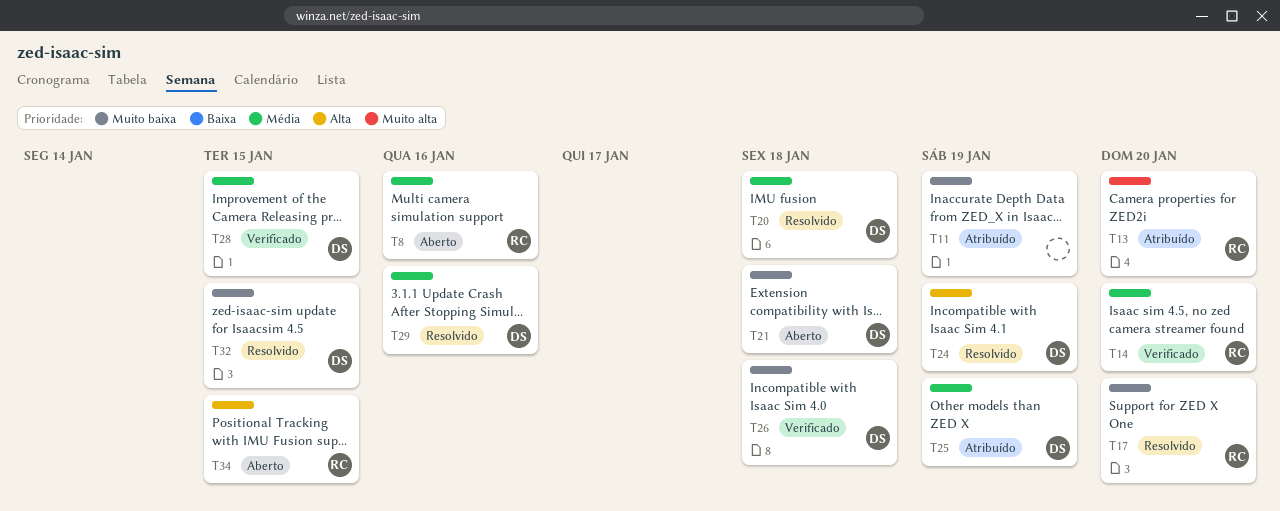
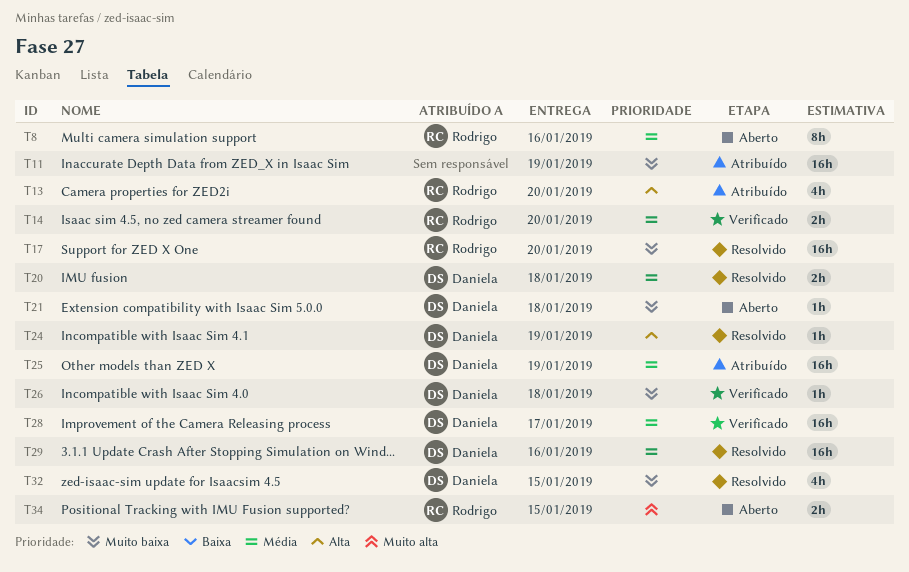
T13, priority: Muito alta -> Alta
T28, due: Jan 15 -> Jan 17
T34, priority: Alta -> Muito alta

